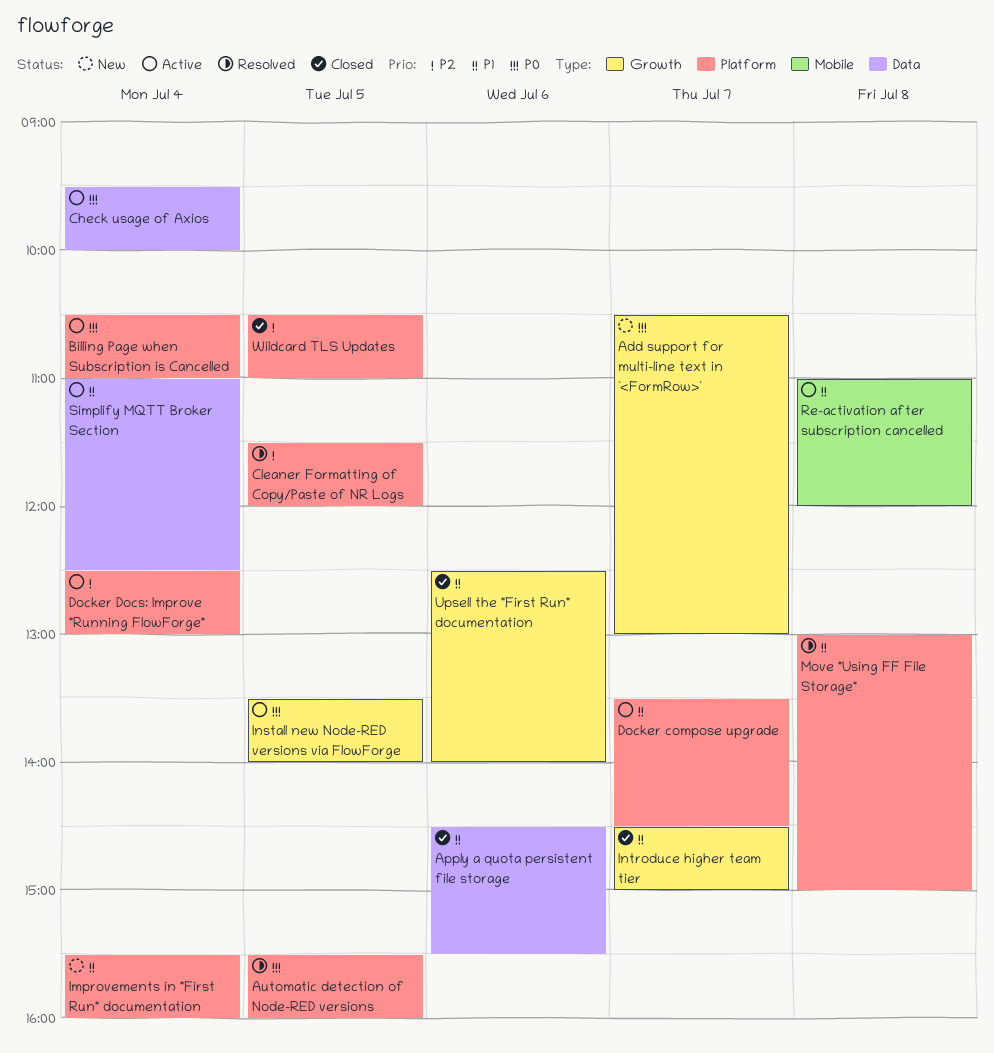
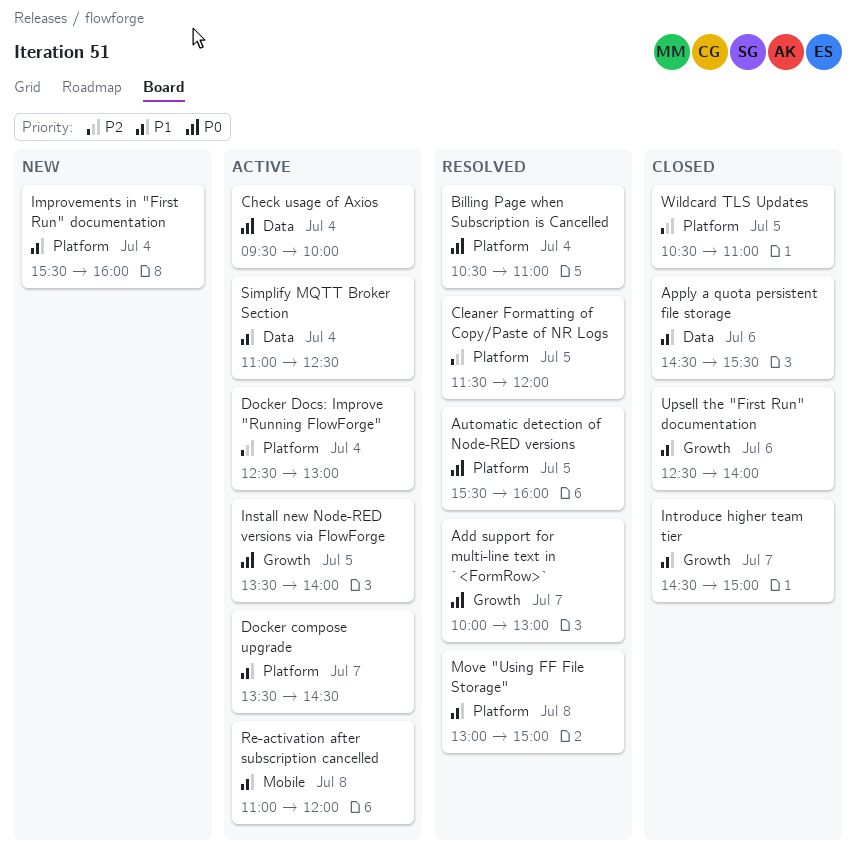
Add support for multi-line text in `<FormRow>`, status: New -> Resolved
Add support for multi-line text in `<FormRow>`, begins: 10:30 -> 10:00
Billing Page when Subscription is Cancelled, status: Active -> Resolved

